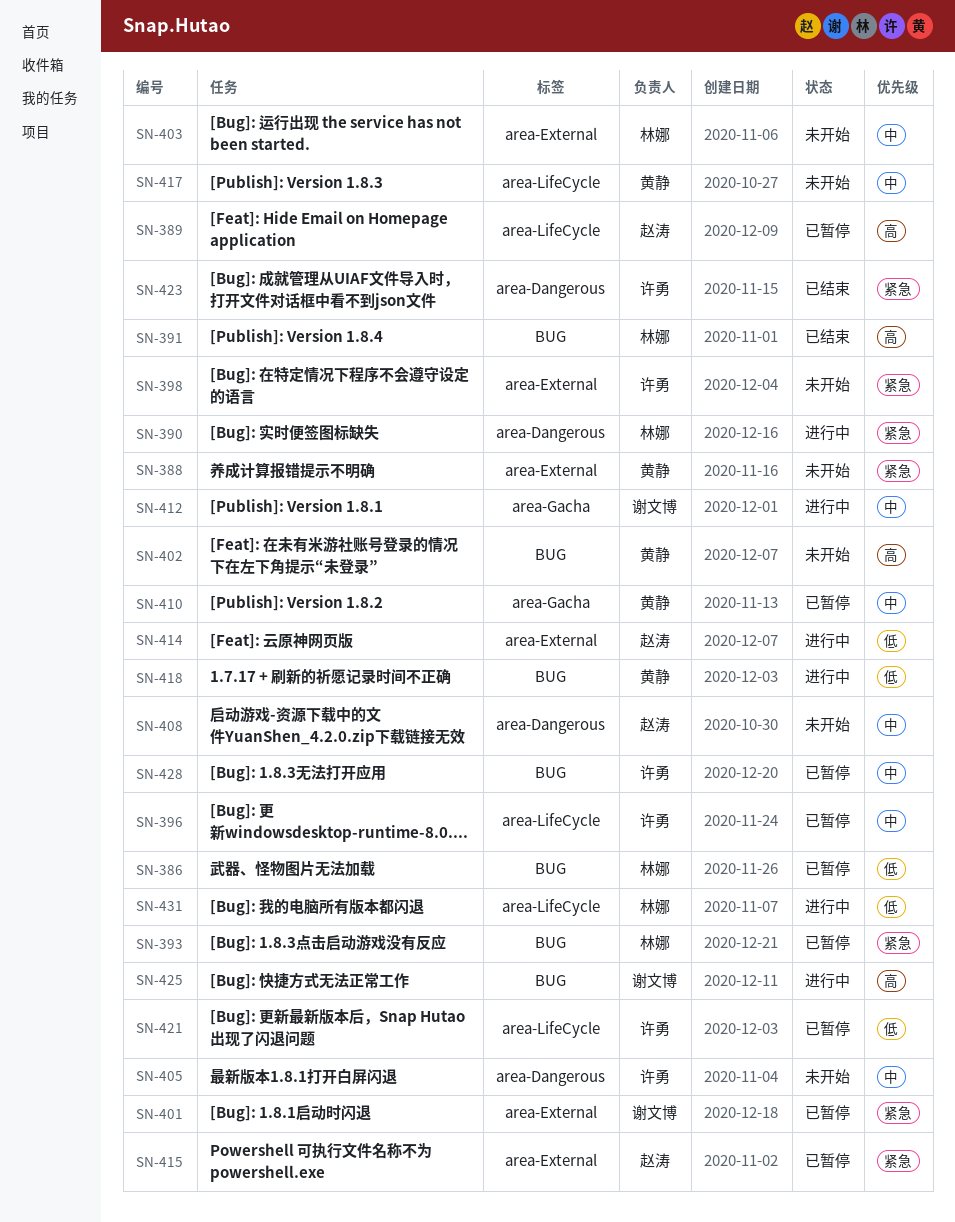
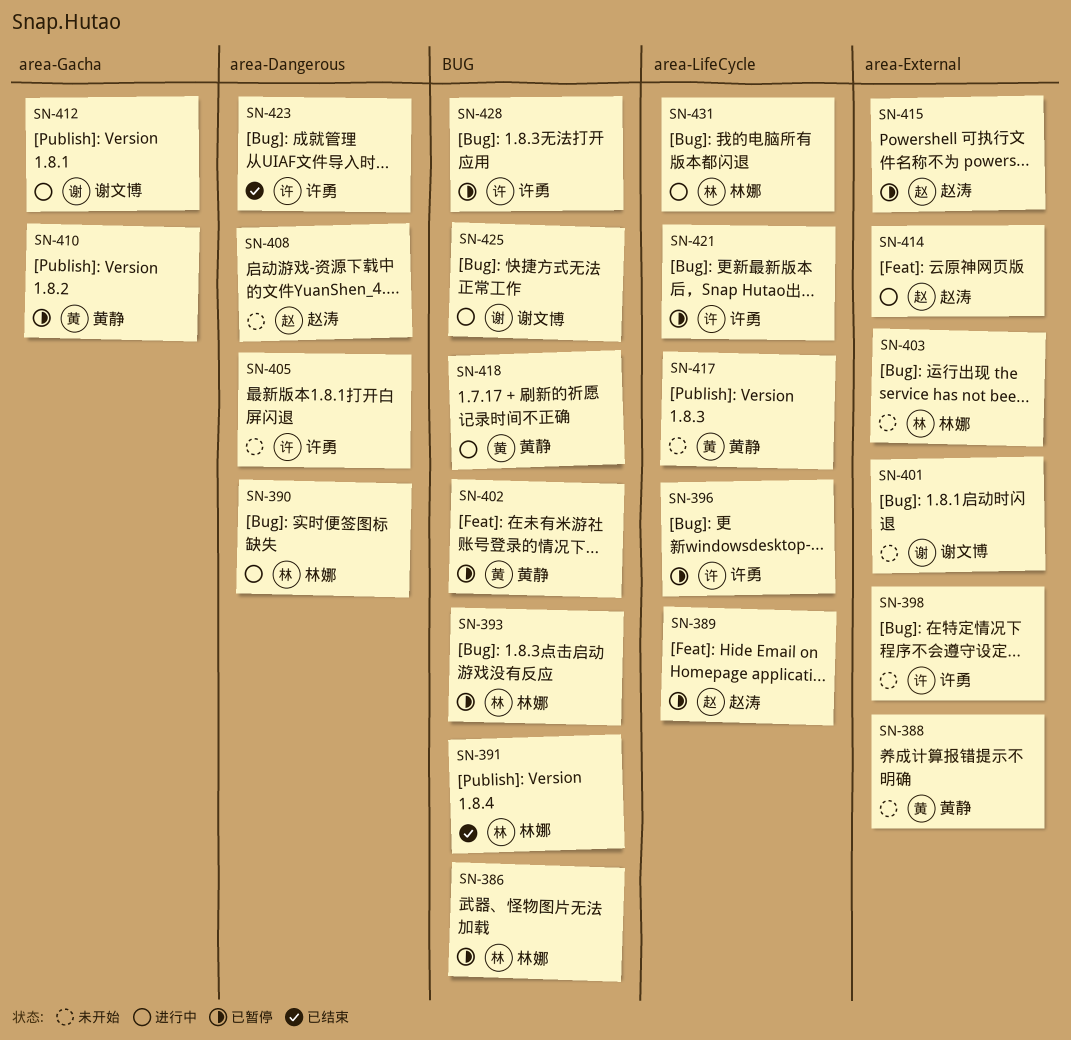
SN-401, status: 已暂停 -> 未开始
SN-402, status: 未开始 -> 已暂停

